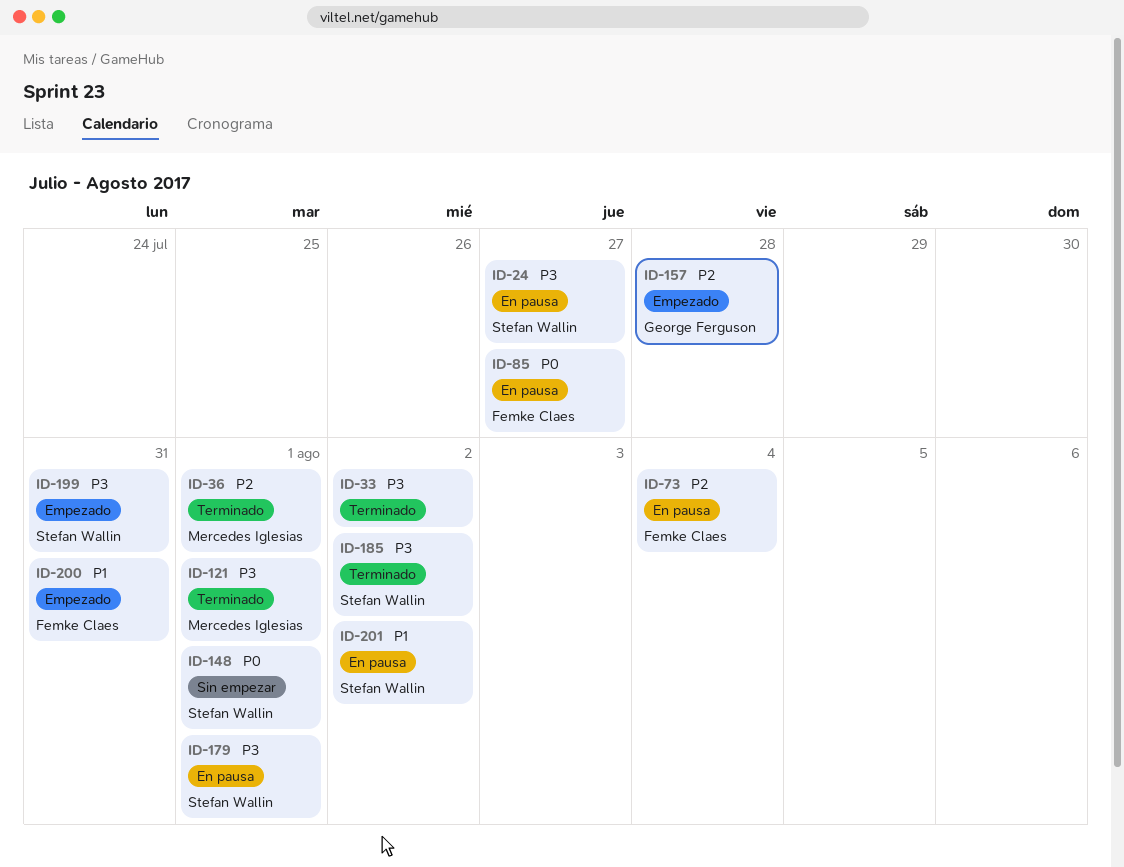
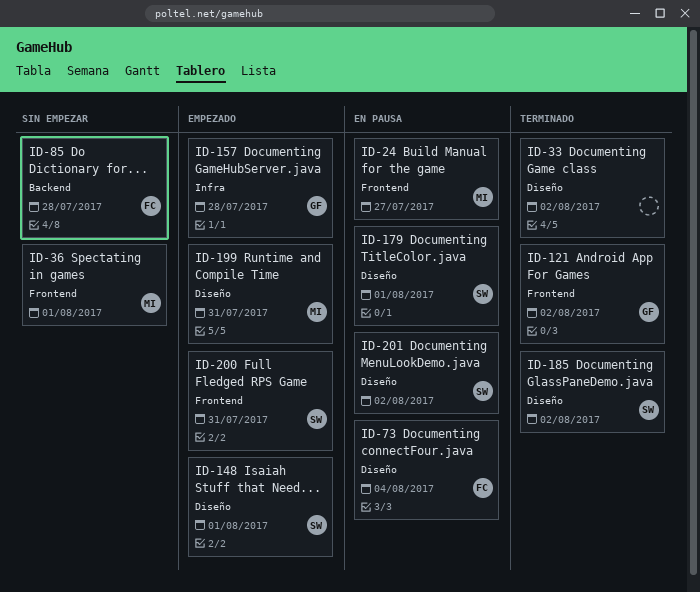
ID-24, owner: Stefan Wallin -> Mercedes Iglesias
ID-36, status: Terminado -> Sin empezar
ID-85, status: En pausa -> Sin empezar
ID-85, due: Jul 27 -> Jul 28
ID-121, owner: Mercedes Iglesias -> George Ferguson
ID-121, due: Aug 1 -> Aug 2
ID-148, status: Sin empezar -> Empezado
ID-199, owner: Stefan Wallin -> Mercedes Iglesias
ID-200, owner: Femke Claes -> Stefan Wallin

